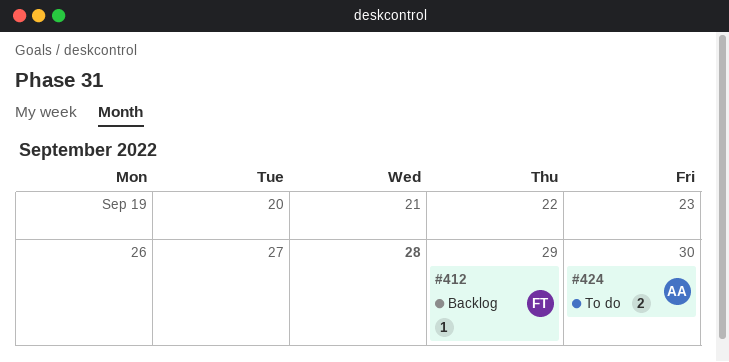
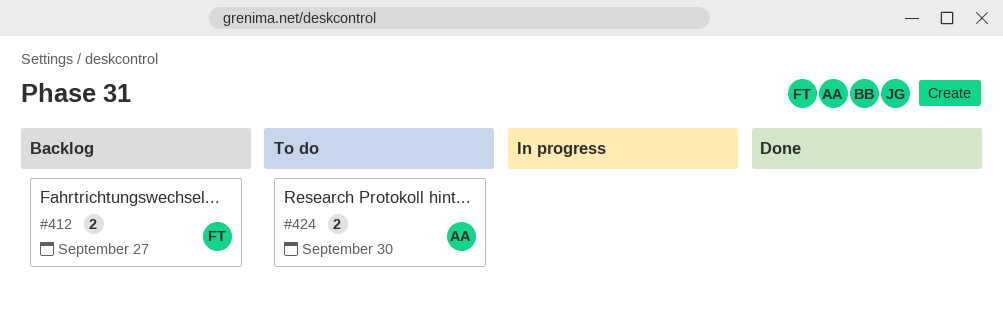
#412, estimate: 1 -> 2
#412, due: Sep 29 -> Sep 27

